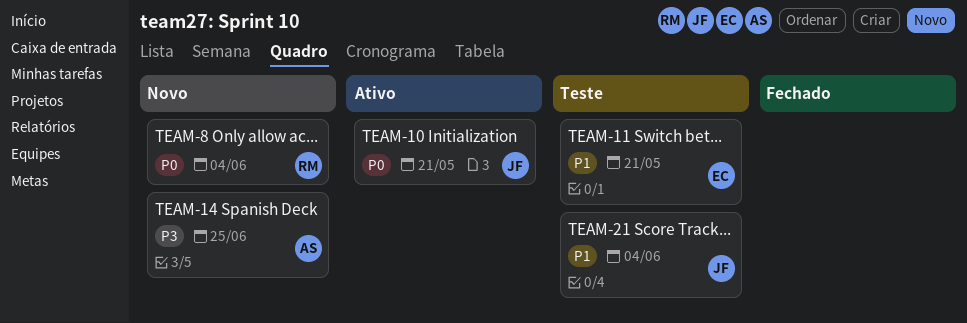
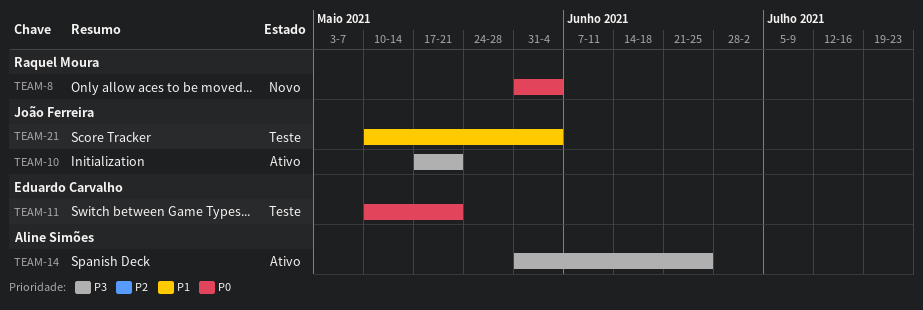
TEAM-10, priority: P0 -> P3
TEAM-11, priority: P1 -> P0
TEAM-14, status: Novo -> Ativo

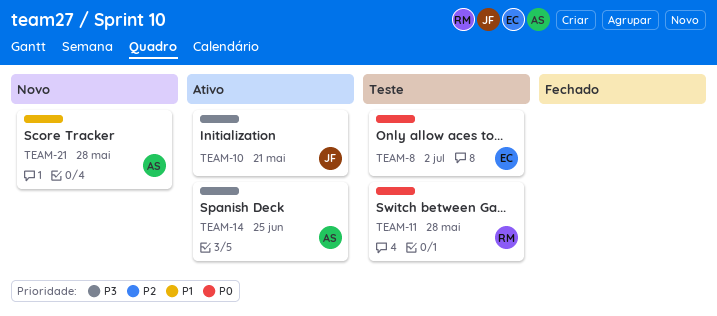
TEAM-8, status: Novo -> Teste
TEAM-8, owner: Raquel Moura -> Eduardo Carvalho
TEAM-8, due: Jun 4 -> Jul 2
TEAM-11, owner: Eduardo Carvalho -> Raquel Moura
TEAM-11, due: May 21 -> May 28
TEAM-21, status: Teste -> Novo
TEAM-21, owner: João Ferreira -> Aline Simões
TEAM-21, due: Jun 4 -> May 28

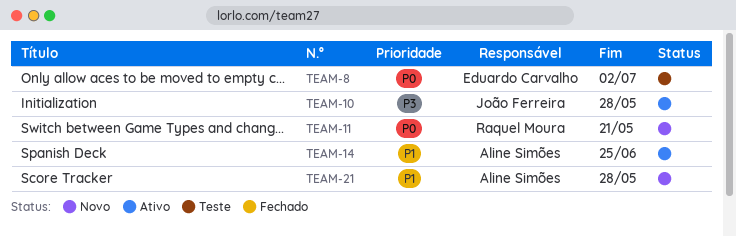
TEAM-10, due: May 21 -> May 28
TEAM-11, status: Teste -> Novo
TEAM-11, due: May 28 -> May 21
TEAM-14, priority: P3 -> P1

